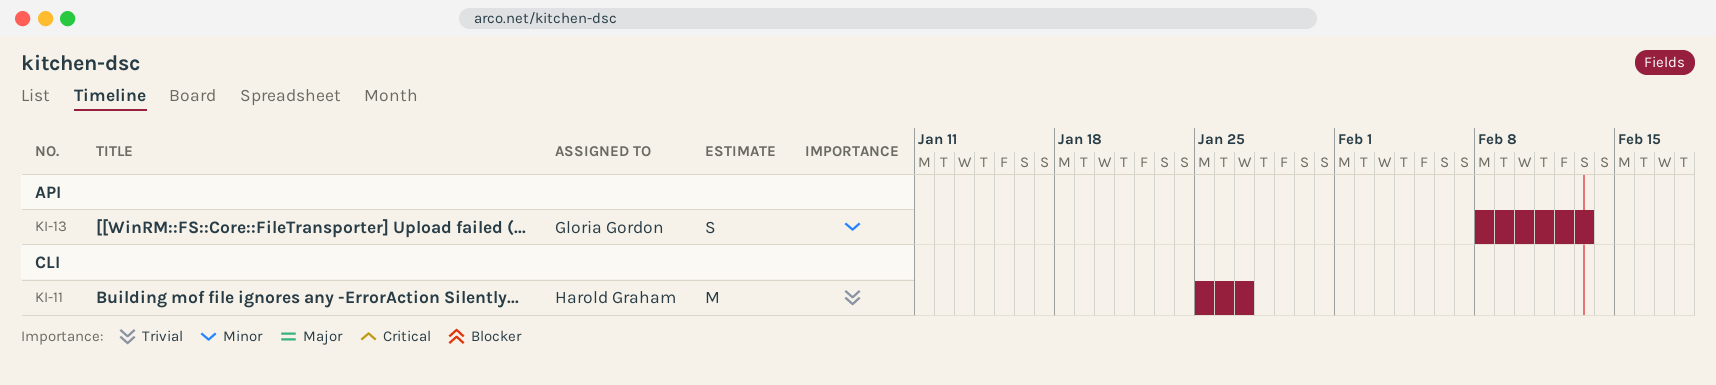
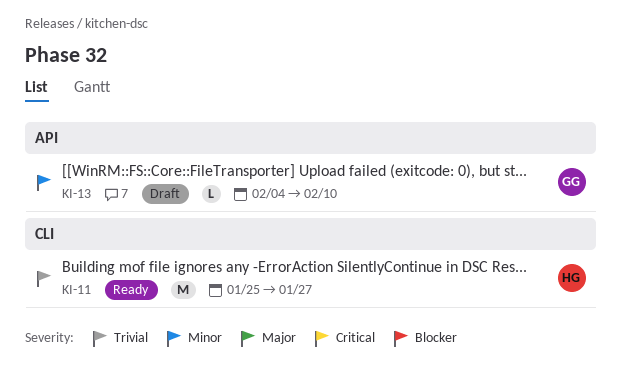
KI-13, estimate: S -> L
KI-13, start: Feb 8 -> Feb 4
KI-13, due: Feb 13 -> Feb 10

